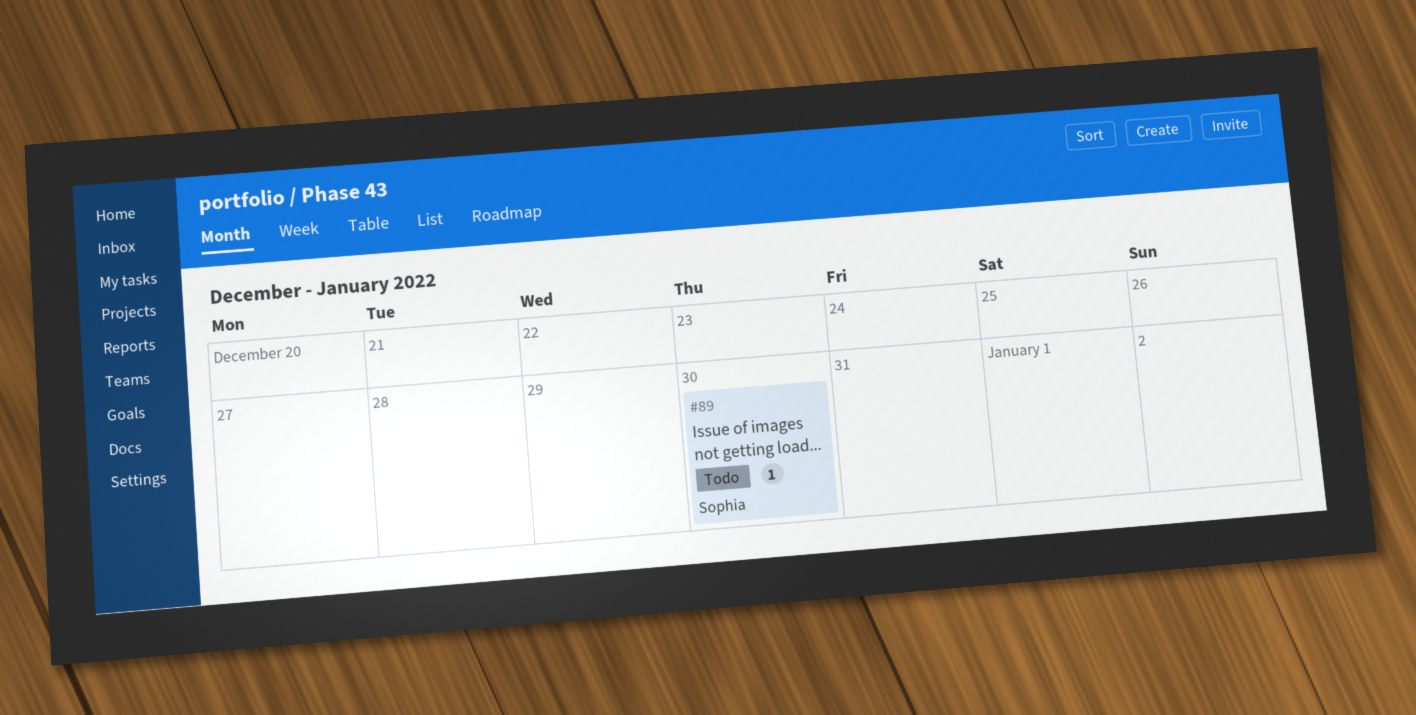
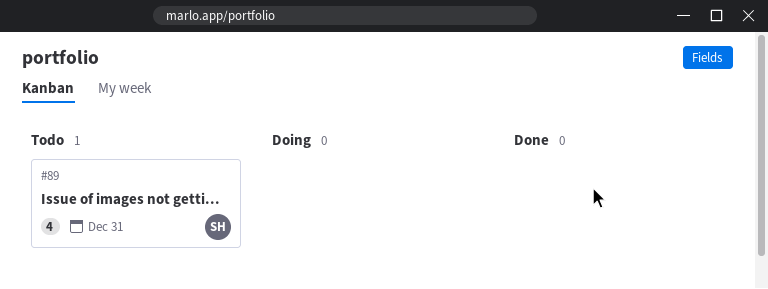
#89, estimate: 1 -> 4
#89, due: Dec 30 -> Dec 31

